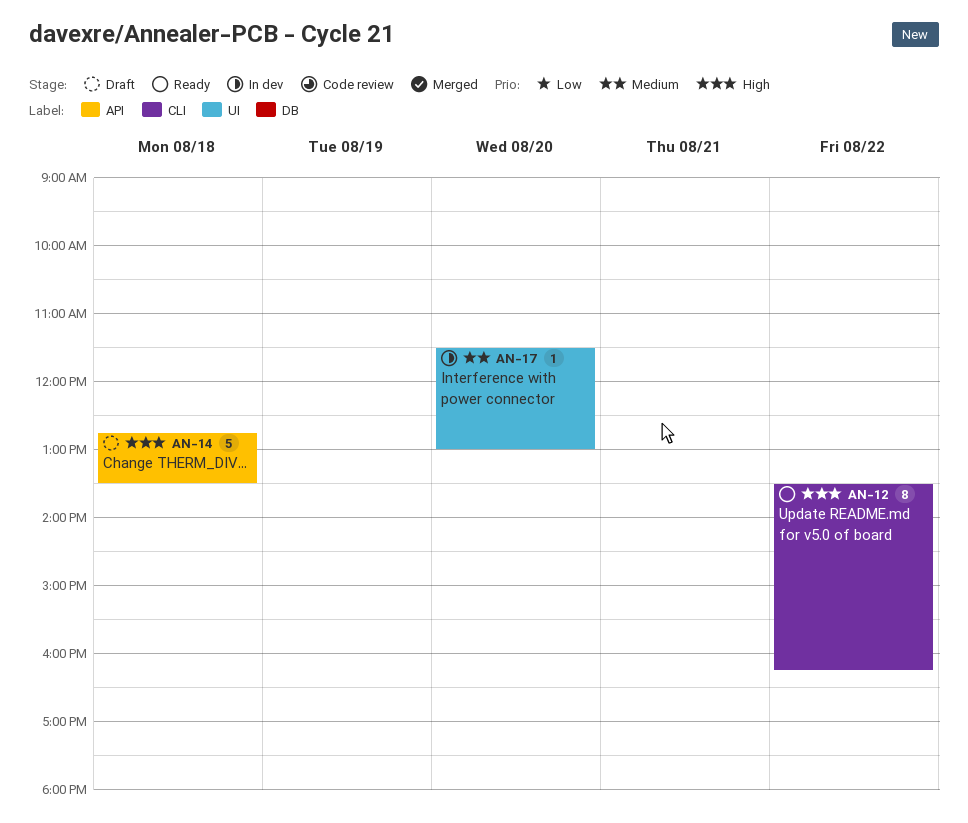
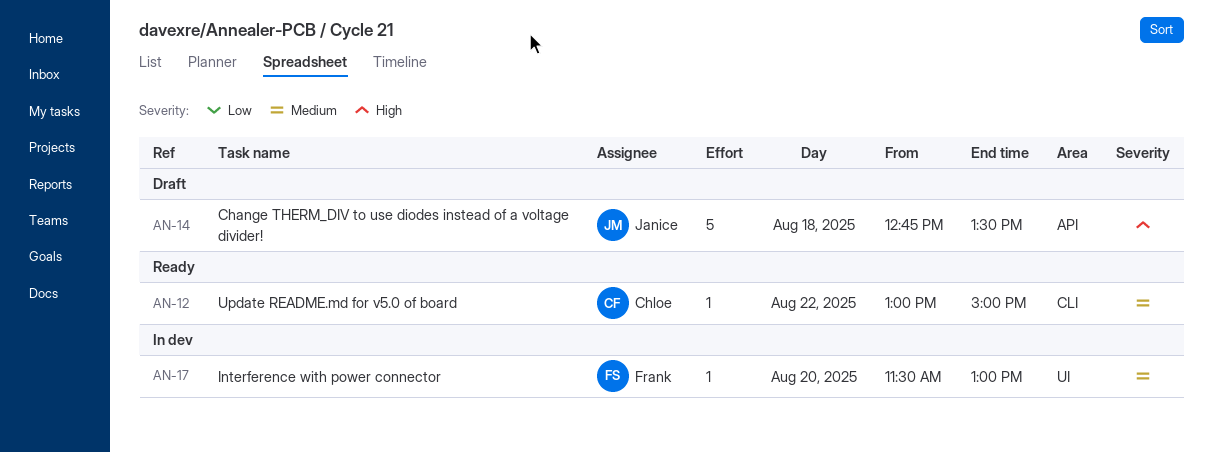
AN-12, priority: High -> Medium
AN-12, estimate: 8 -> 1
AN-12, begins: 13:30 -> 13:00
AN-12, ends: 16:15 -> 15:00

